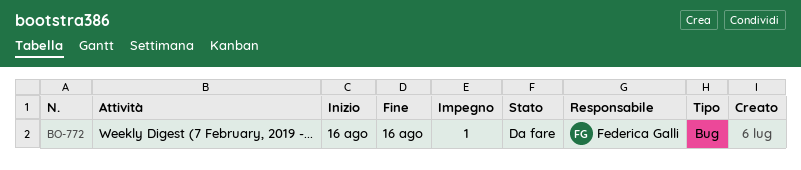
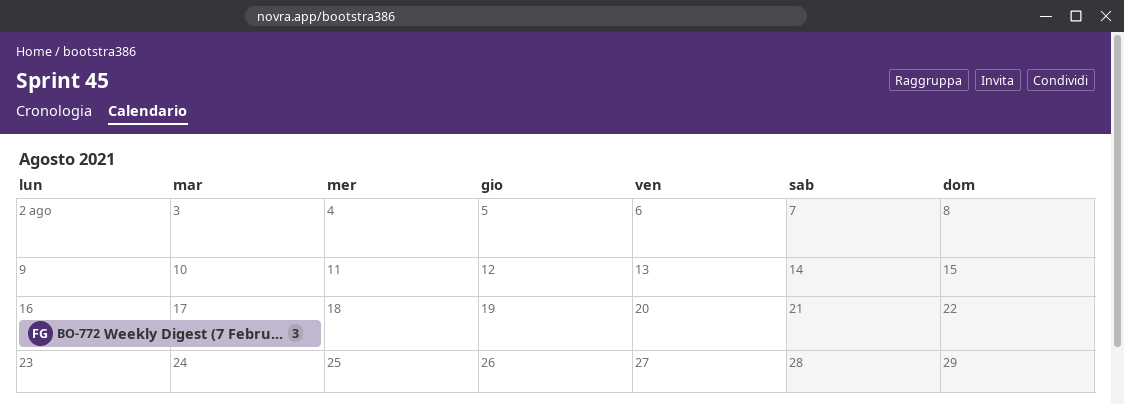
BO-772, estimate: 1 -> 3
BO-772, due: Aug 16 -> Aug 17

